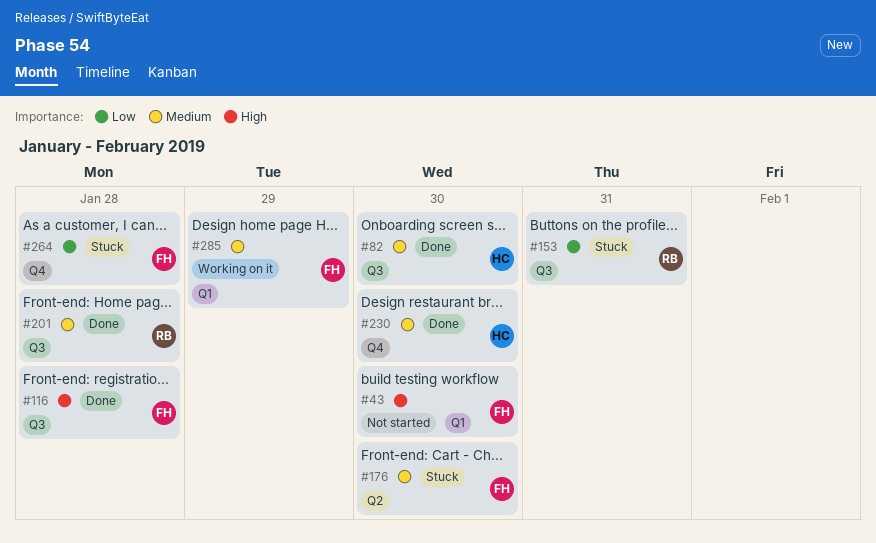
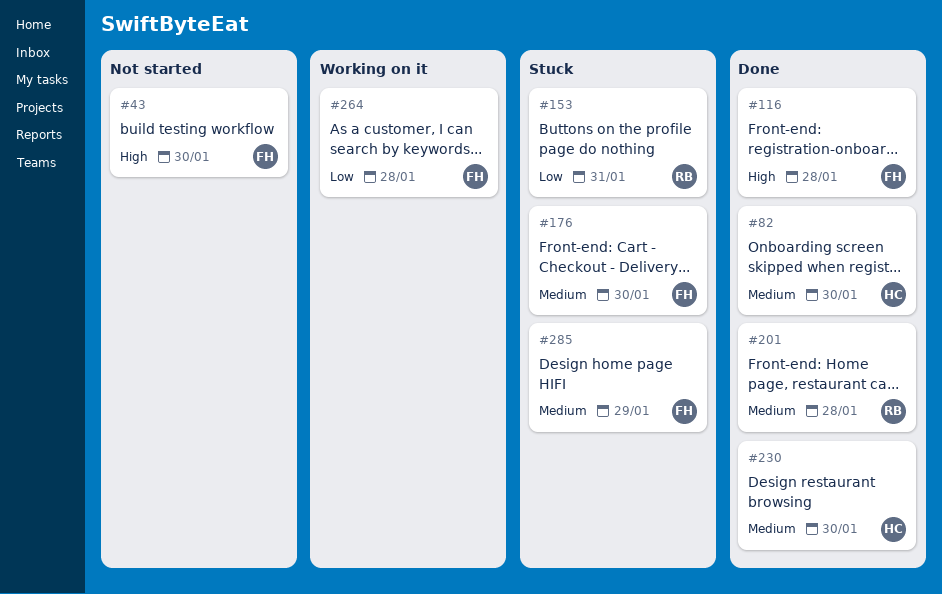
#264, status: Stuck -> Working on it
#285, status: Working on it -> Stuck

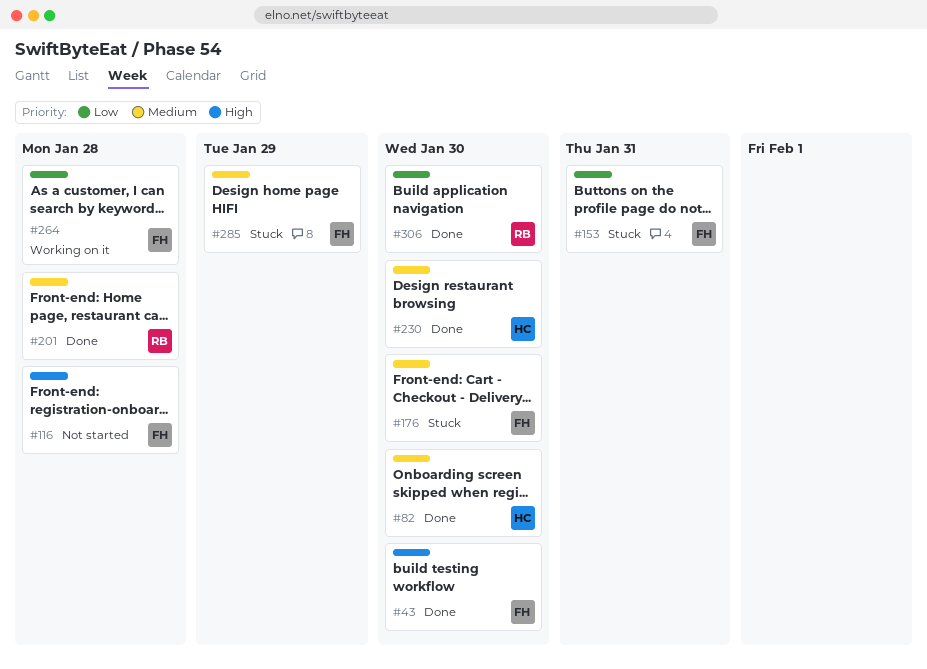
#43, status: Not started -> Done
#116, status: Done -> Not started
#153, owner: RB -> FH
#306: none -> present

